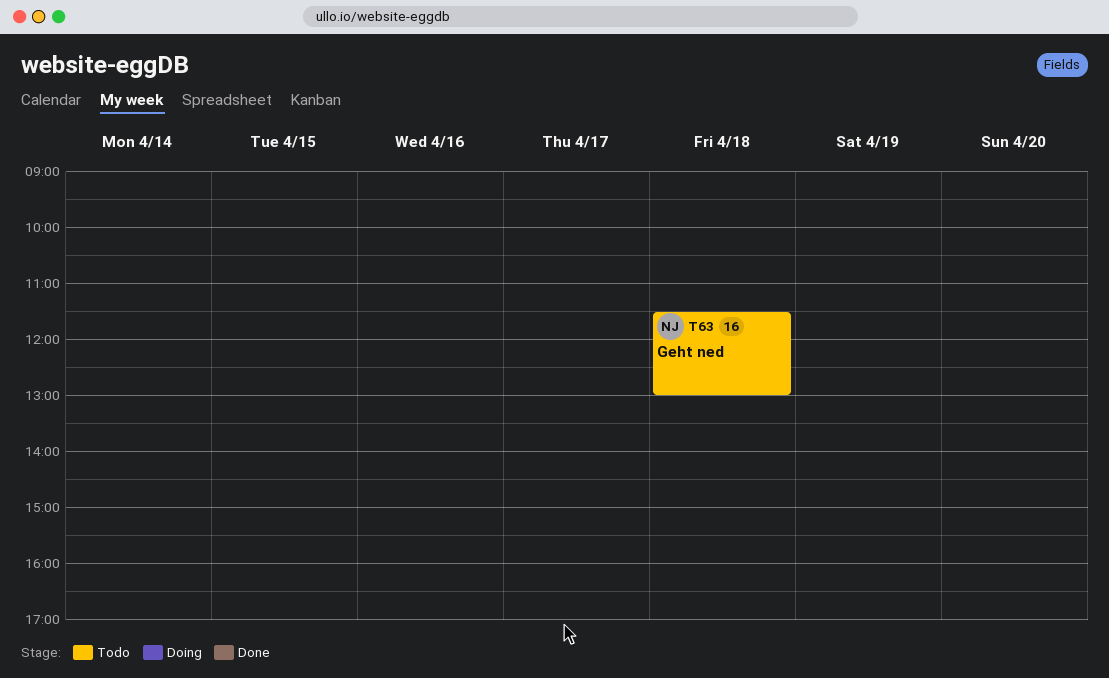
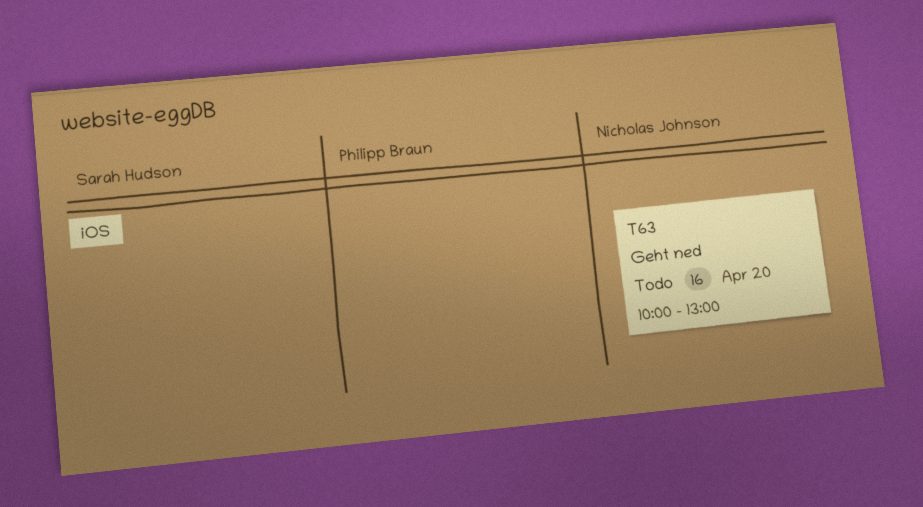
T63, day: Apr 18 -> Apr 20
T63, begins: 11:30 -> 10:00

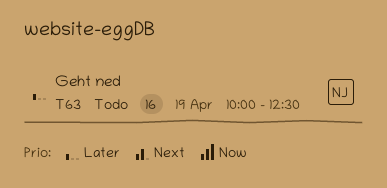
T63, day: Apr 20 -> Apr 19
T63, ends: 13:00 -> 12:30

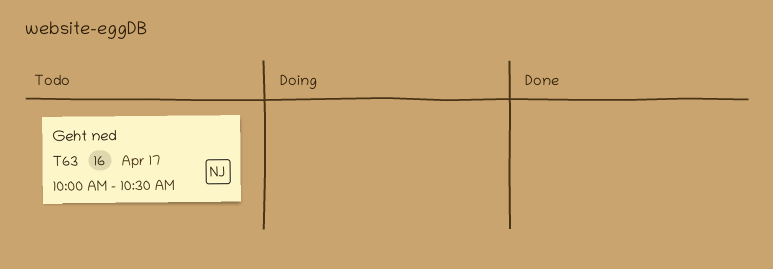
T63, day: Apr 19 -> Apr 17
T63, ends: 12:30 -> 10:30

